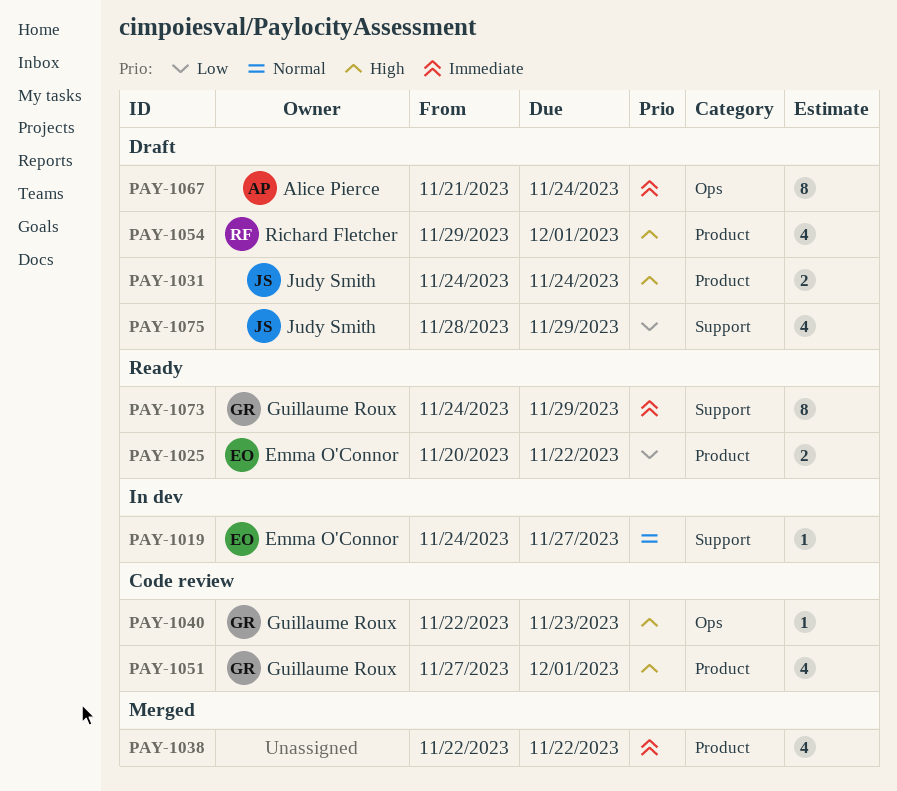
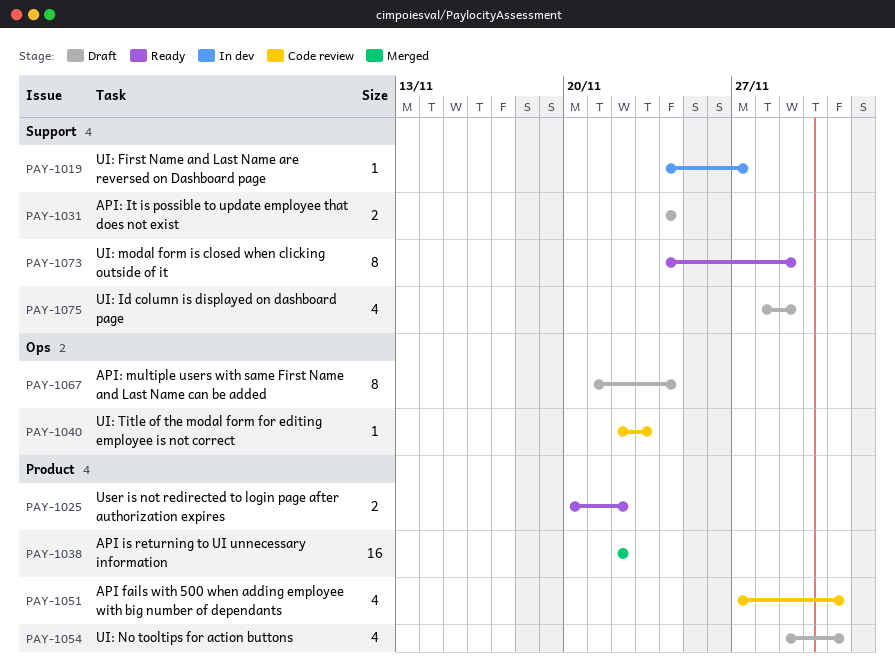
PAY-1031, label: Product -> Support
PAY-1038, estimate: 4 -> 16

